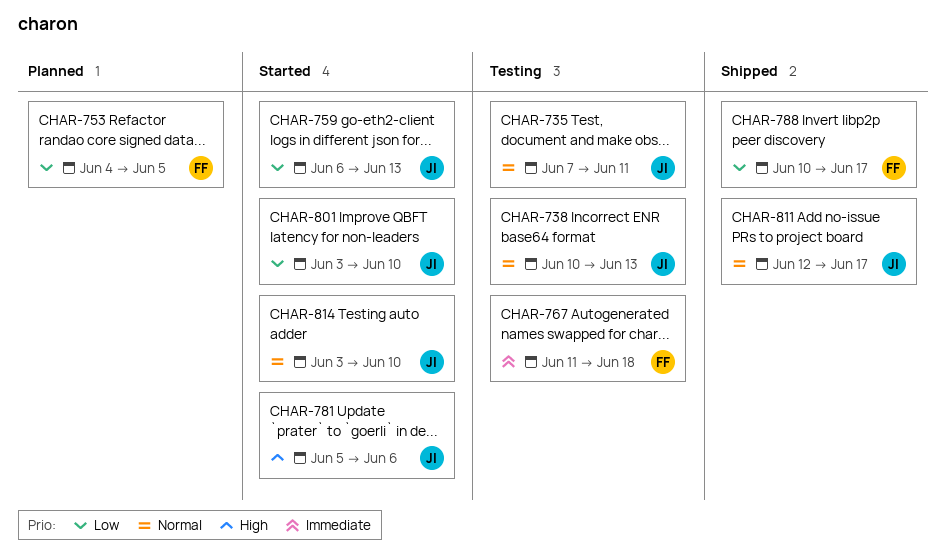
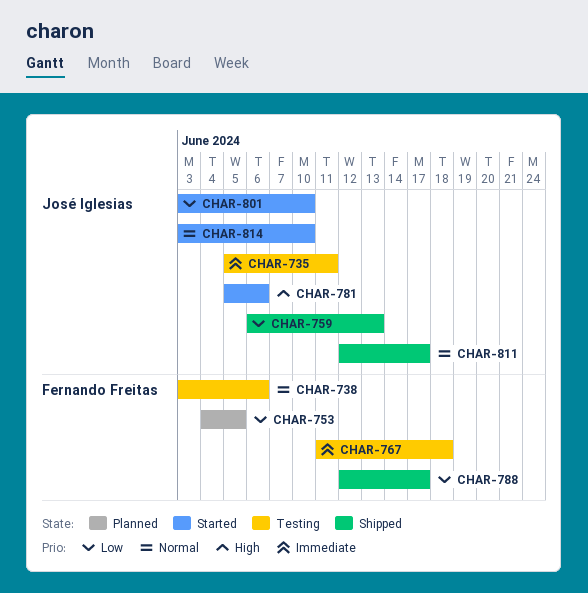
CHAR-735, priority: Normal -> Immediate
CHAR-735, start: Jun 7 -> Jun 5
CHAR-738, owner: José Iglesias -> Fernando Freitas
CHAR-738, start: Jun 10 -> Jun 3
CHAR-738, due: Jun 13 -> Jun 6
CHAR-759, status: Started -> Shipped
CHAR-788, start: Jun 10 -> Jun 12

